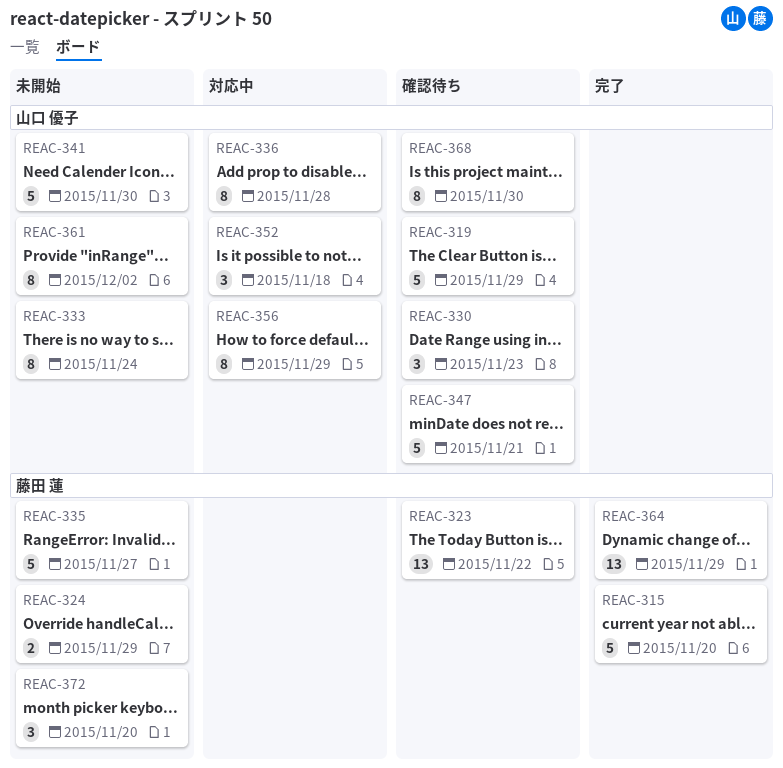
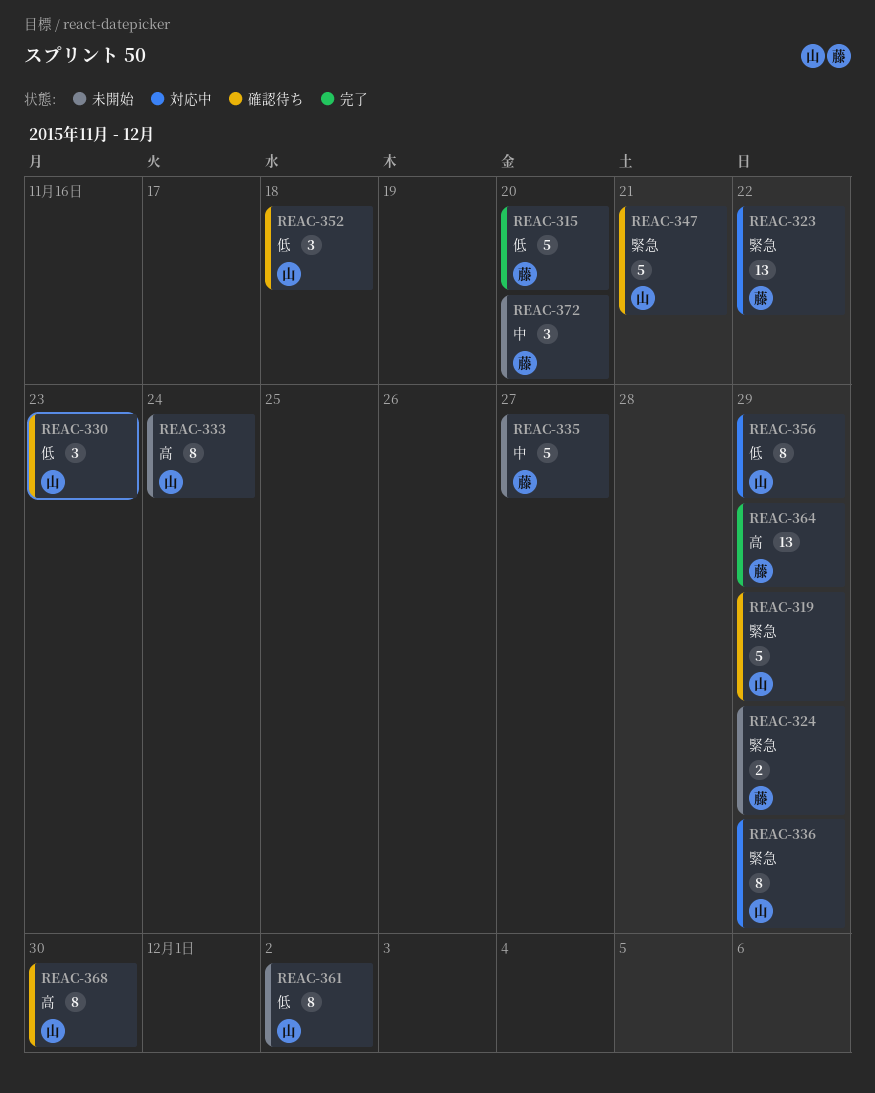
REAC-323, status: 確認待ち -> 対応中
REAC-336, due: Nov 28 -> Nov 29
REAC-341: present -> none
REAC-352, status: 対応中 -> 確認待ち

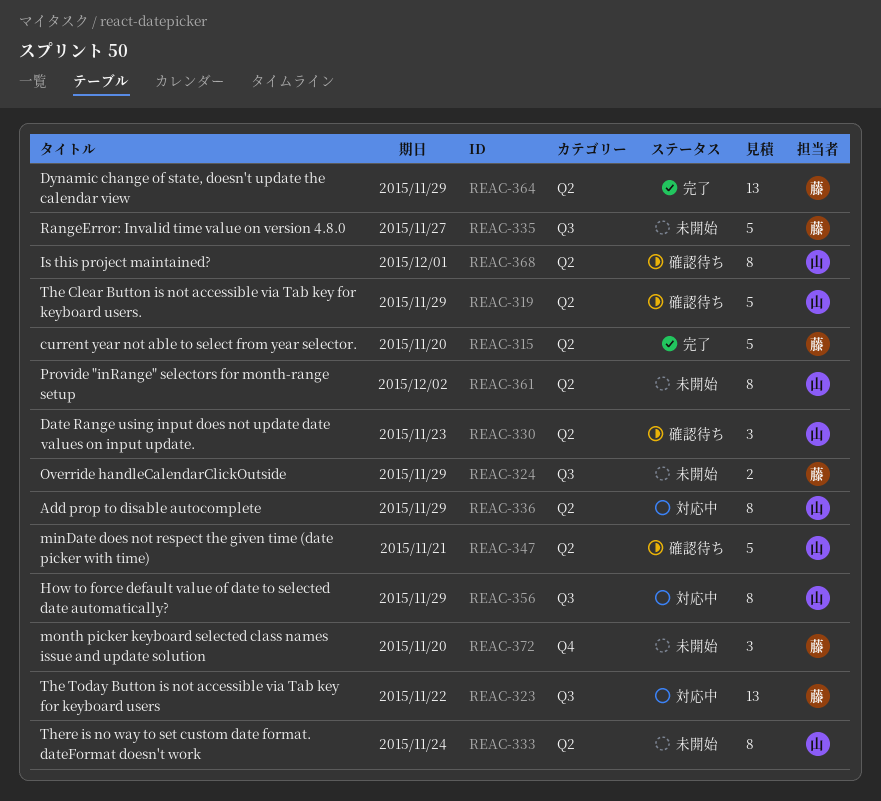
REAC-352: present -> none
REAC-368, due: Nov 30 -> Dec 1

